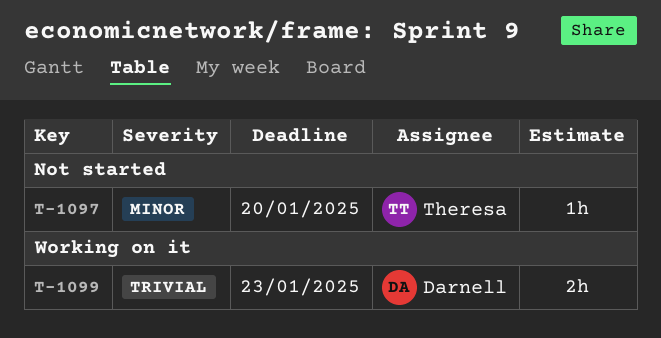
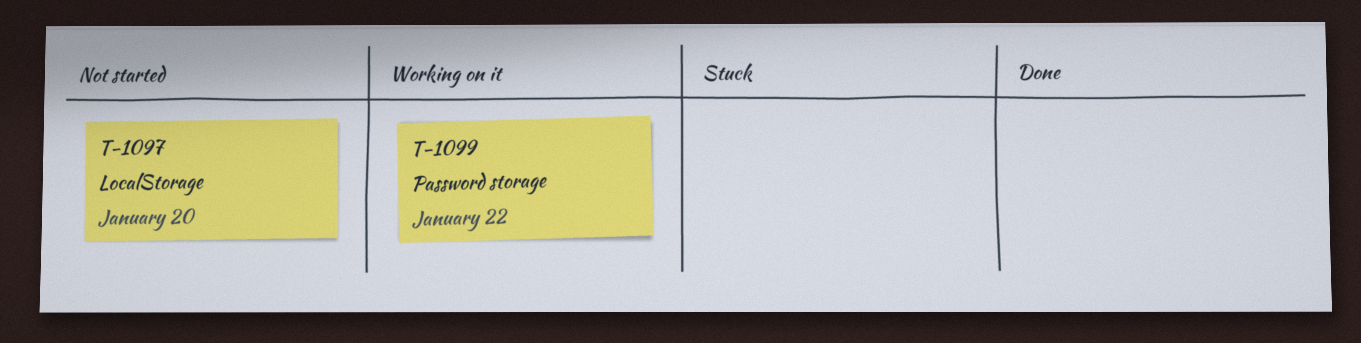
T-1099, due: Jan 23 -> Jan 22

